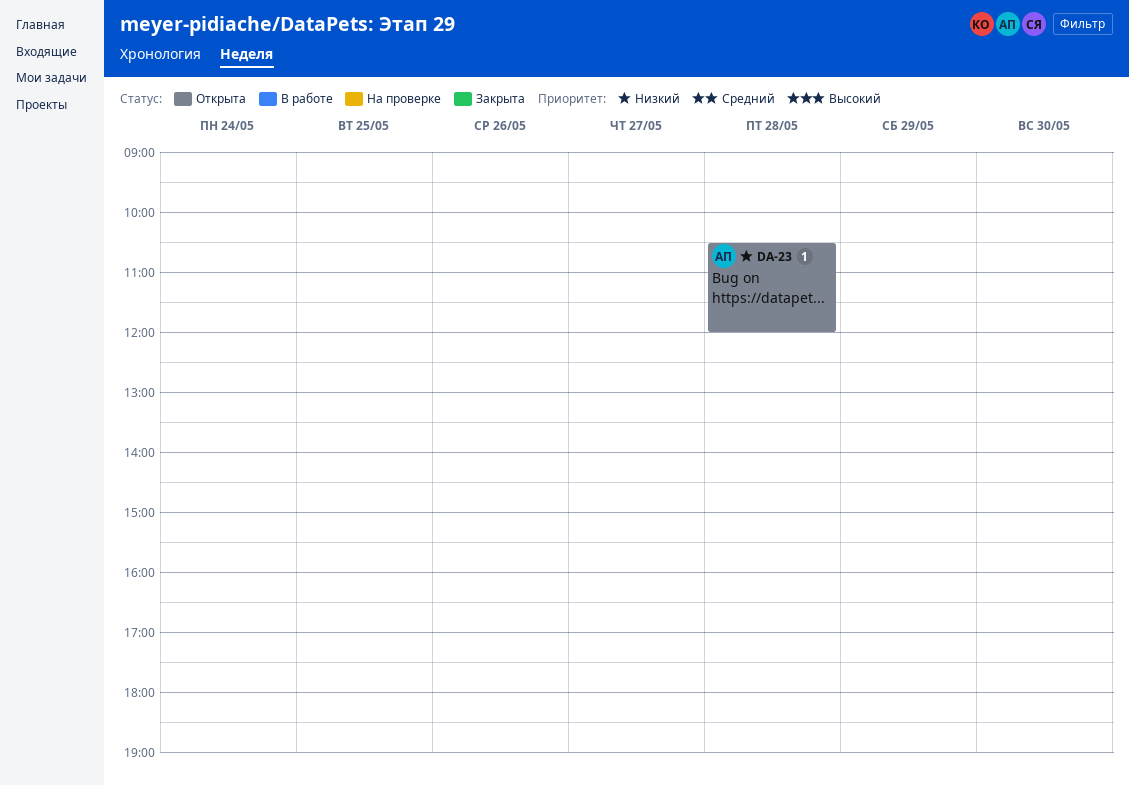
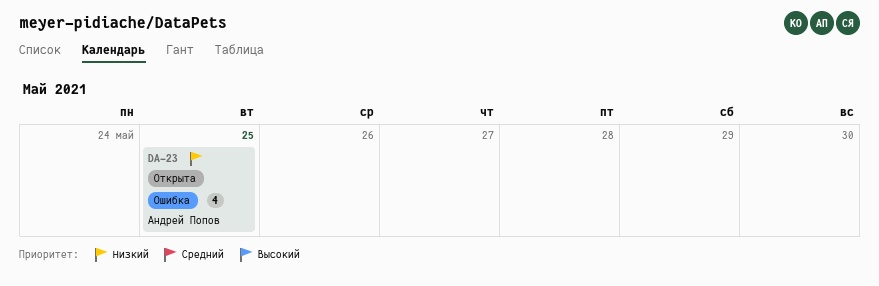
DA-23, estimate: 1 -> 4
DA-23, day: May 28 -> May 25

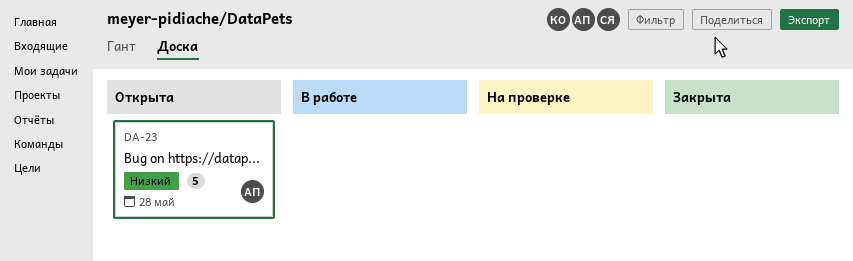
DA-23, estimate: 4 -> 5
DA-23, day: May 25 -> May 28

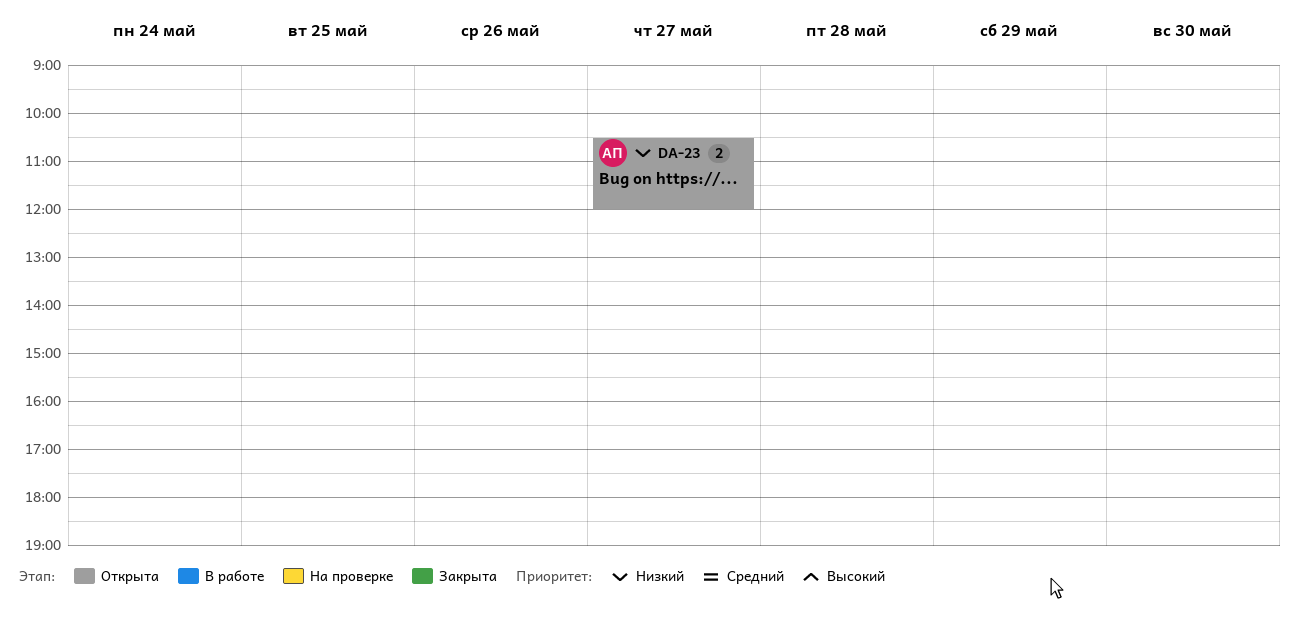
DA-23, estimate: 5 -> 2
DA-23, day: May 28 -> May 27

